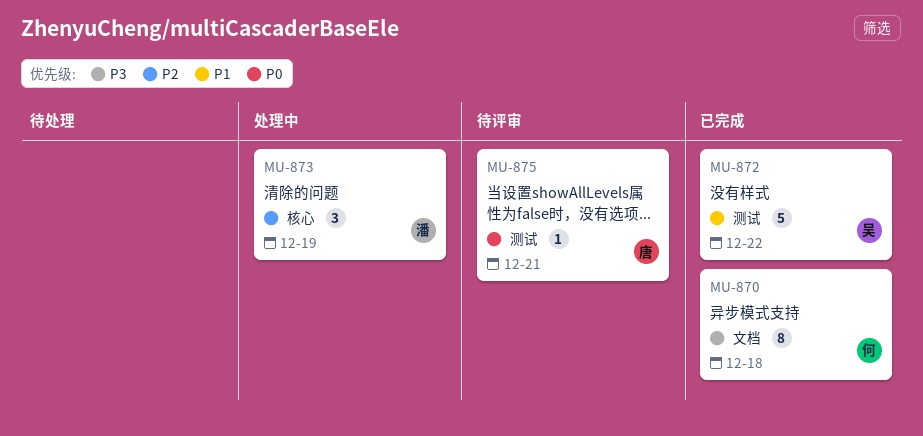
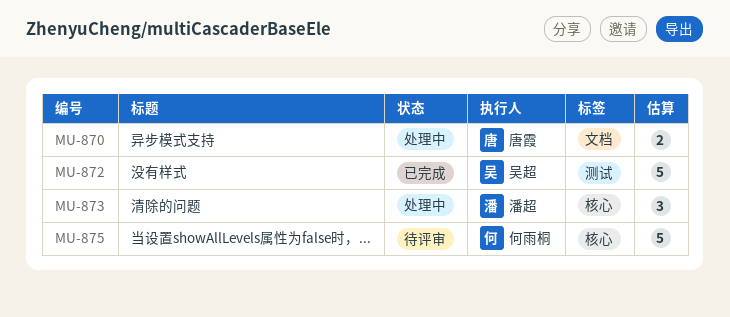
MU-870, status: 已完成 -> 处理中
MU-870, owner: 何雨桐 -> 唐霞
MU-870, estimate: 8 -> 2
MU-875, owner: 唐霞 -> 何雨桐
MU-875, label: 测试 -> 核心
MU-875, estimate: 1 -> 5

